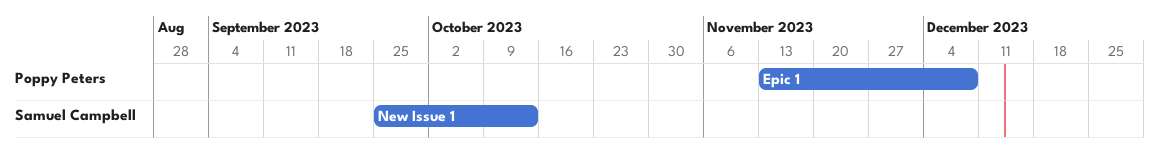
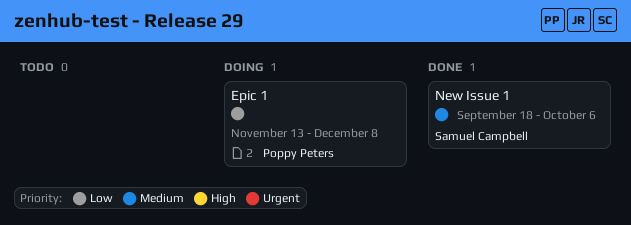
New Issue 1, start: Sep 25 -> Sep 18
New Issue 1, due: Oct 13 -> Oct 6

